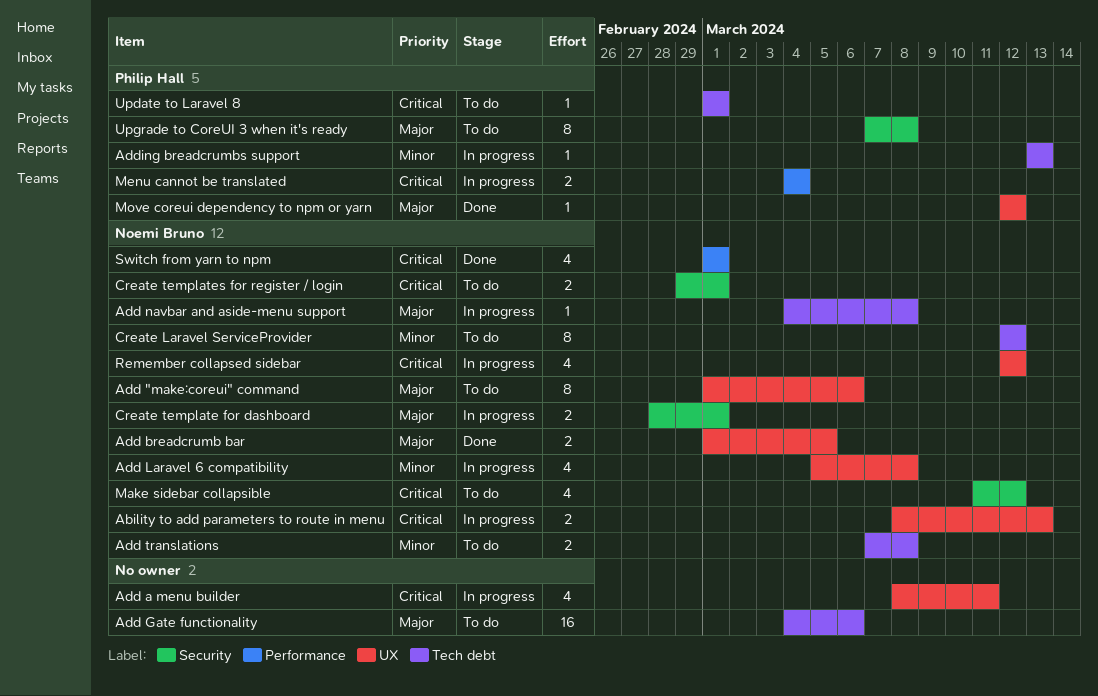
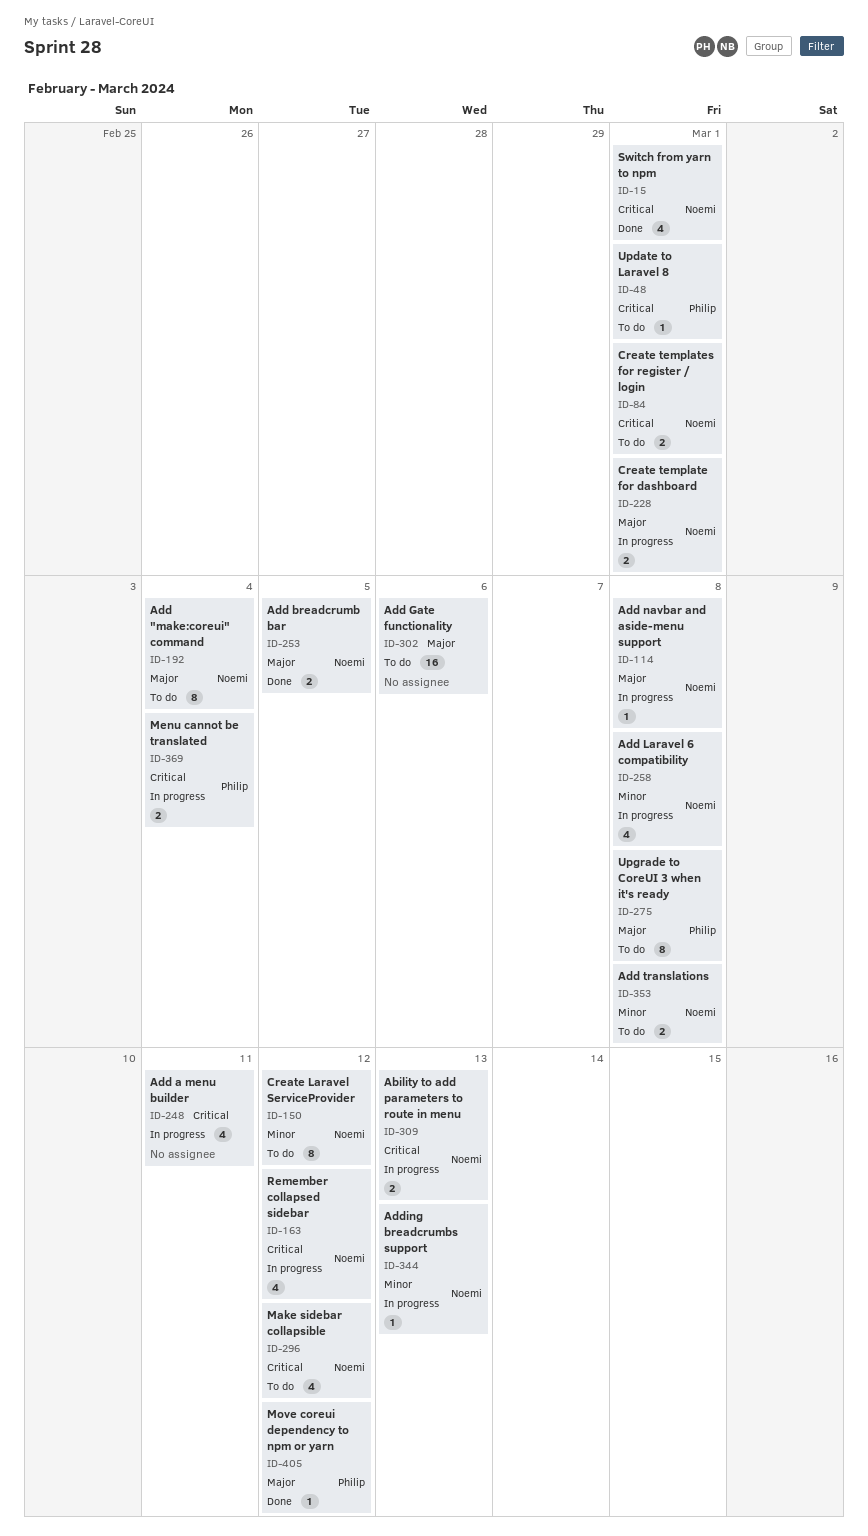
Add "make:coreui" command, due: Mar 6 -> Mar 4
Adding breadcrumbs support, owner: Philip Hall -> Noemi Bruno

